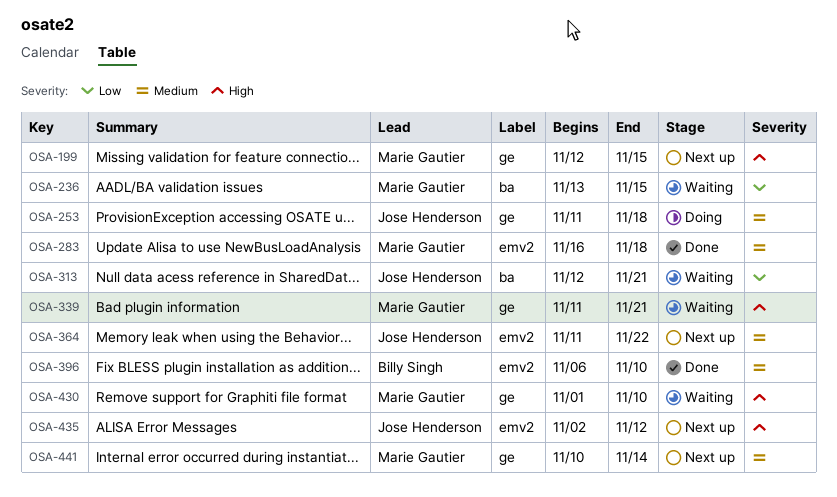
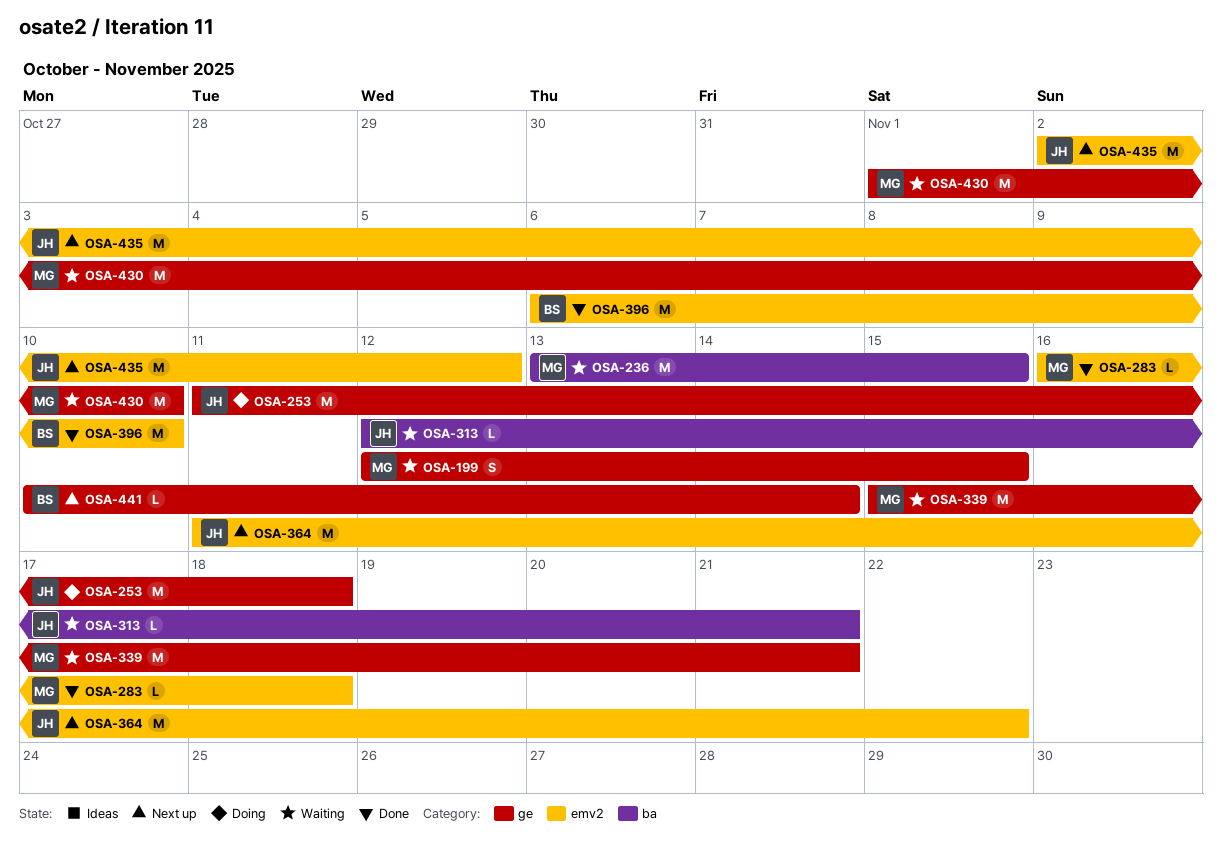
OSA-199, status: Next up -> Waiting
OSA-339, start: Nov 11 -> Nov 15
OSA-441, owner: Marie Gautier -> Billy Singh

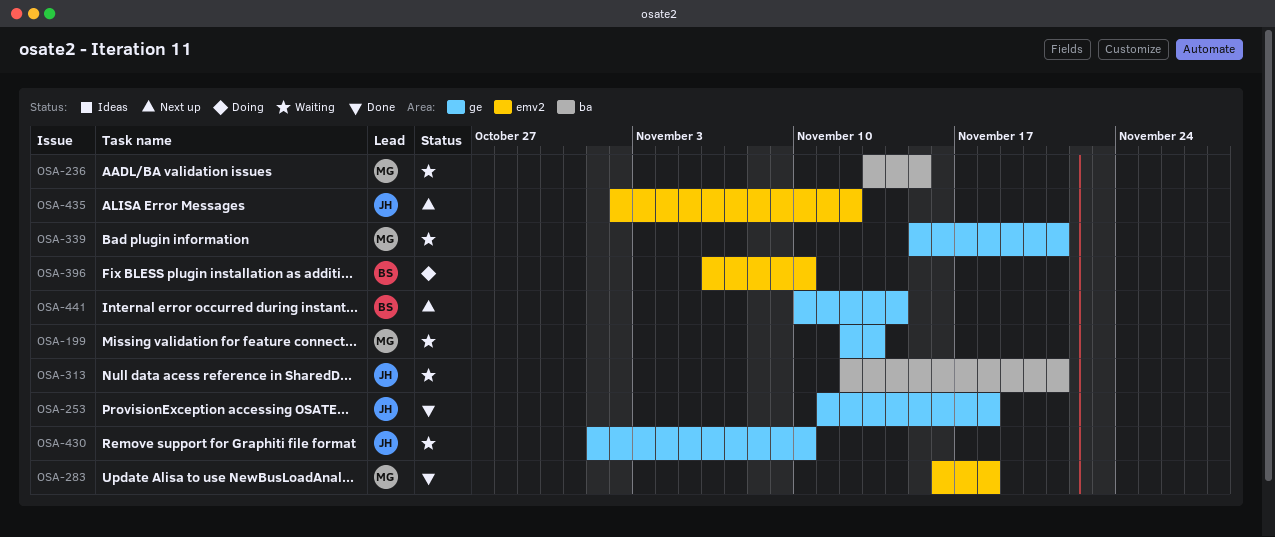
OSA-199, due: Nov 15 -> Nov 13
OSA-253, status: Doing -> Done
OSA-364: present -> none
OSA-396, status: Done -> Doing
OSA-430, owner: MG -> JH

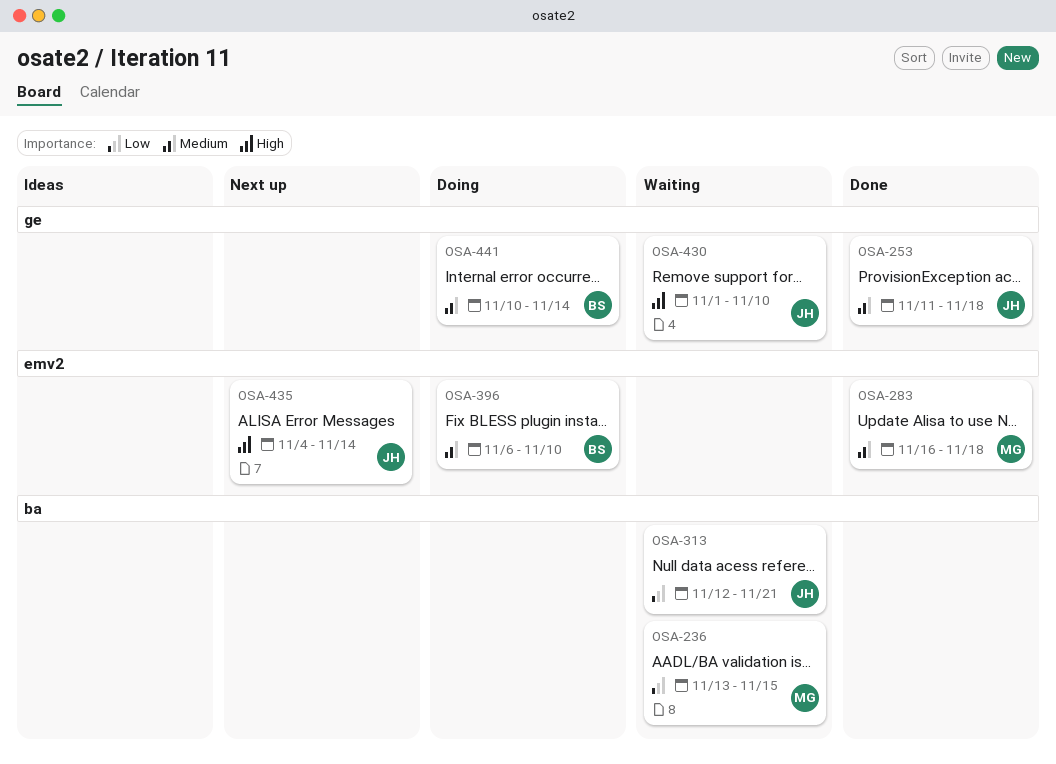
OSA-199: present -> none
OSA-339: present -> none
OSA-435, start: Nov 2 -> Nov 4
OSA-435, due: Nov 12 -> Nov 14
OSA-441, status: Next up -> Doing

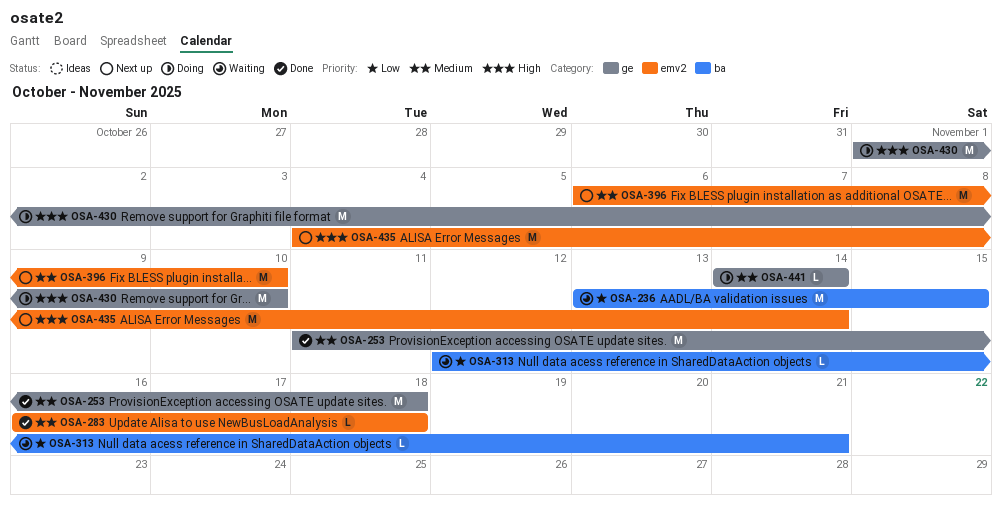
OSA-396, status: Doing -> Next up
OSA-430, status: Waiting -> Doing
OSA-441, start: Nov 10 -> Nov 14

